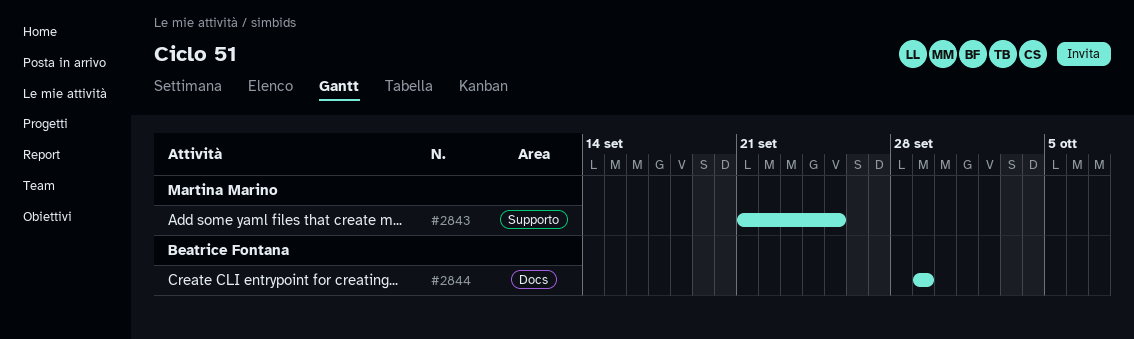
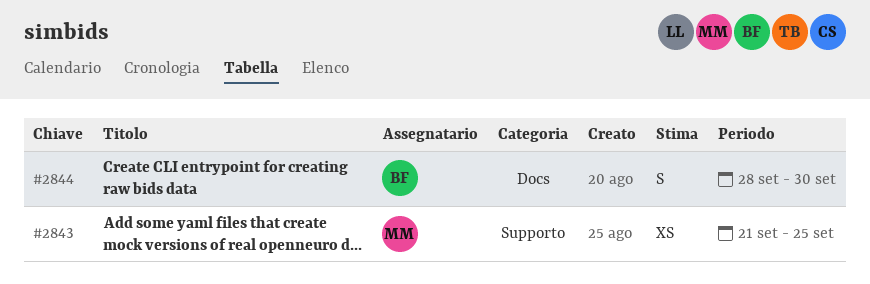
#2844, start: Sep 29 -> Sep 28
#2844, due: Sep 29 -> Sep 30

